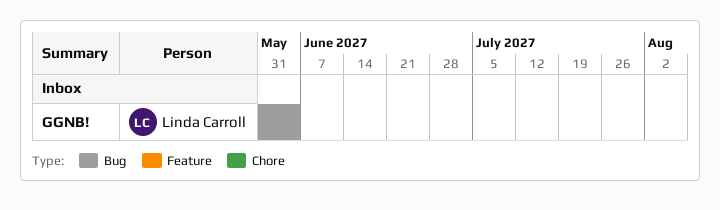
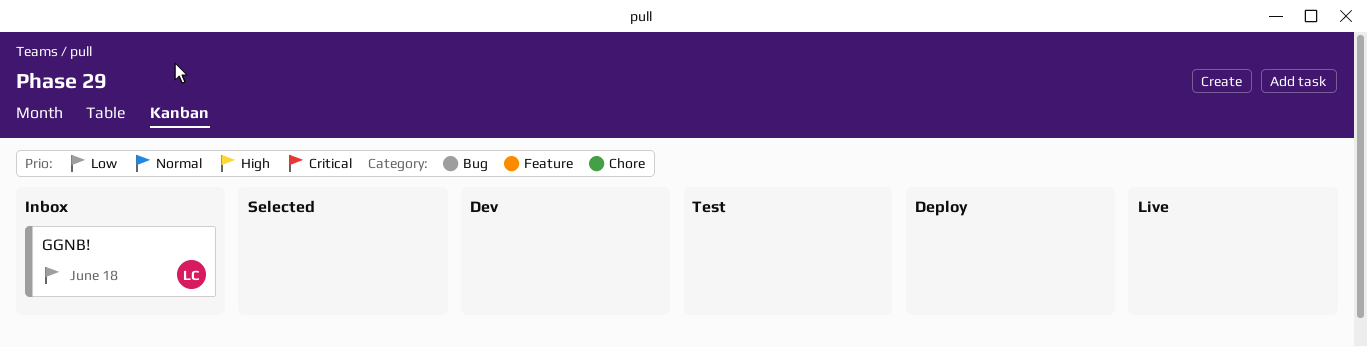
GGNB!, due: Jun 4 -> Jun 18

